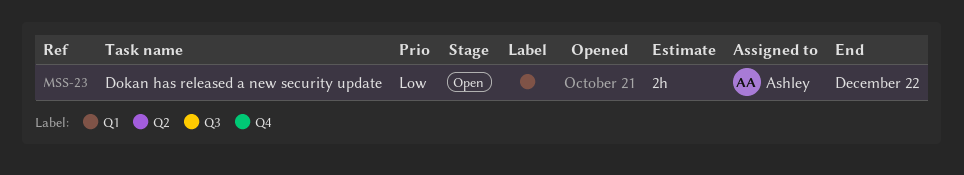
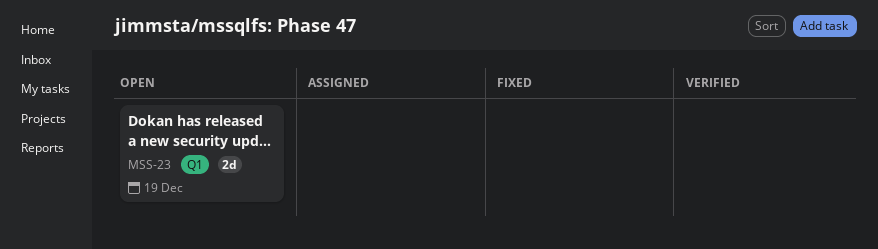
MSS-23, estimate: 2h -> 2d
MSS-23, due: Dec 22 -> Dec 19

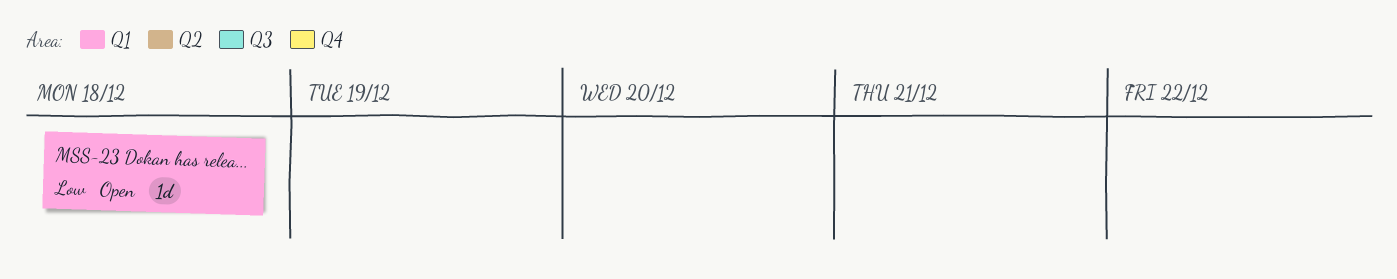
MSS-23, estimate: 2d -> 1d
MSS-23, due: Dec 19 -> Dec 18

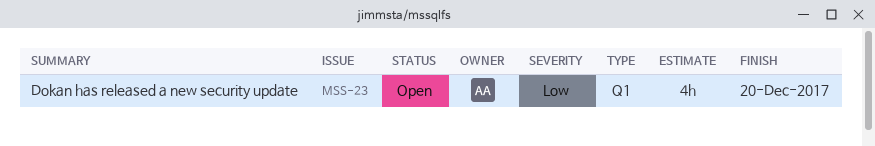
MSS-23, estimate: 1d -> 4h
MSS-23, due: Dec 18 -> Dec 20

